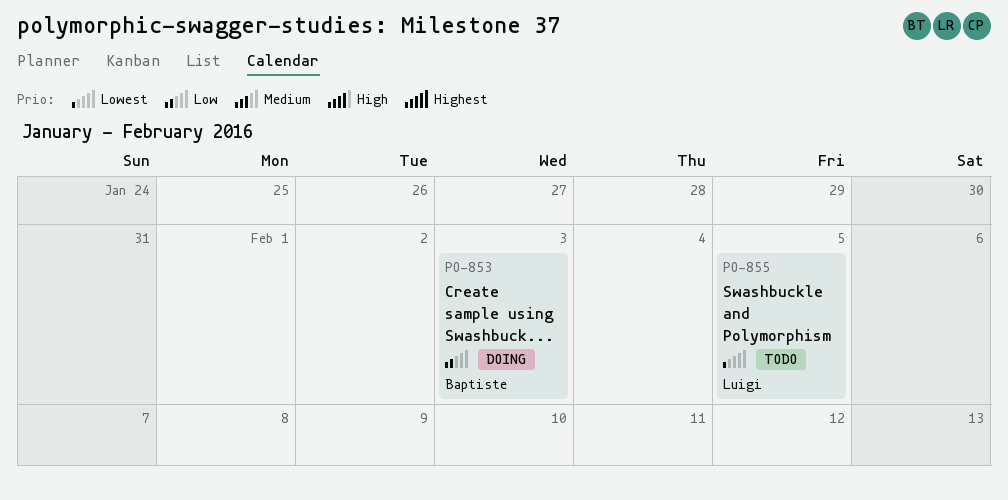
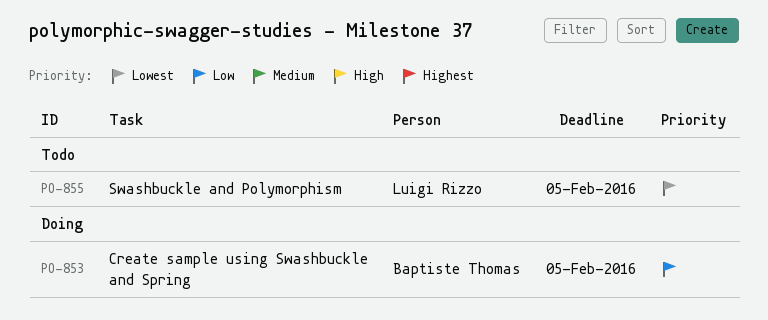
PO-853, due: Feb 3 -> Feb 5

